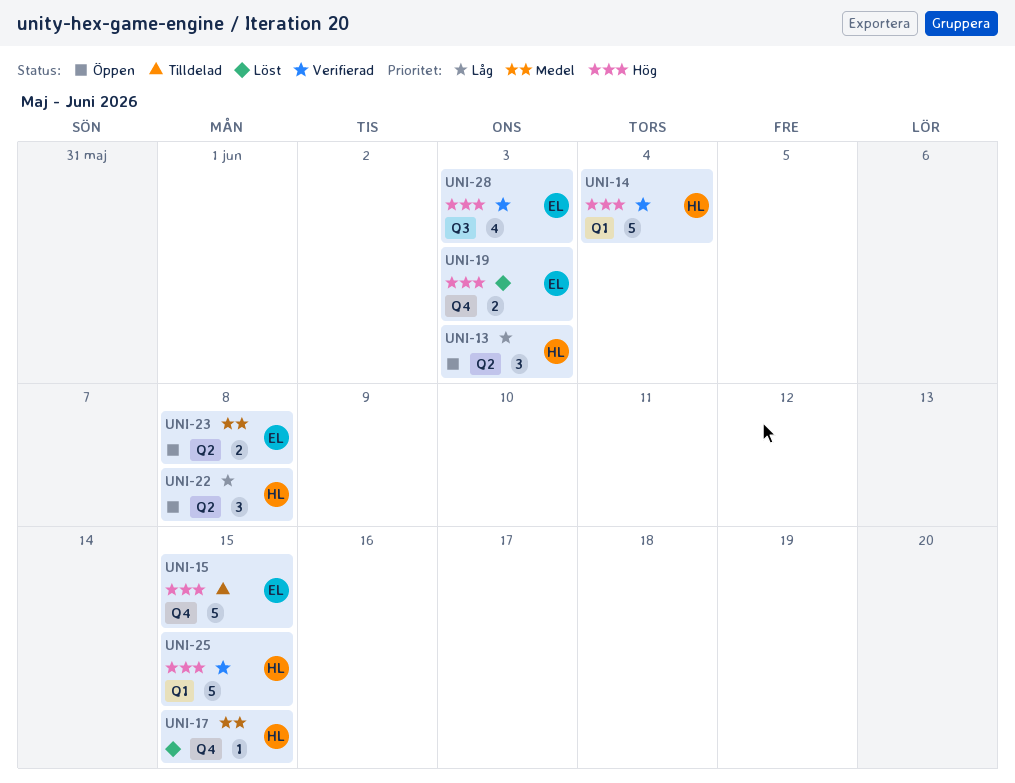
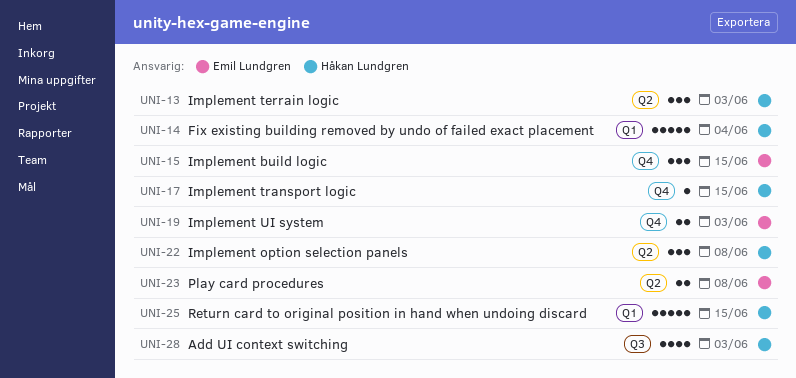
UNI-15, estimate: 5 -> 3
UNI-28, owner: Emil Lundgren -> Håkan Lundgren

